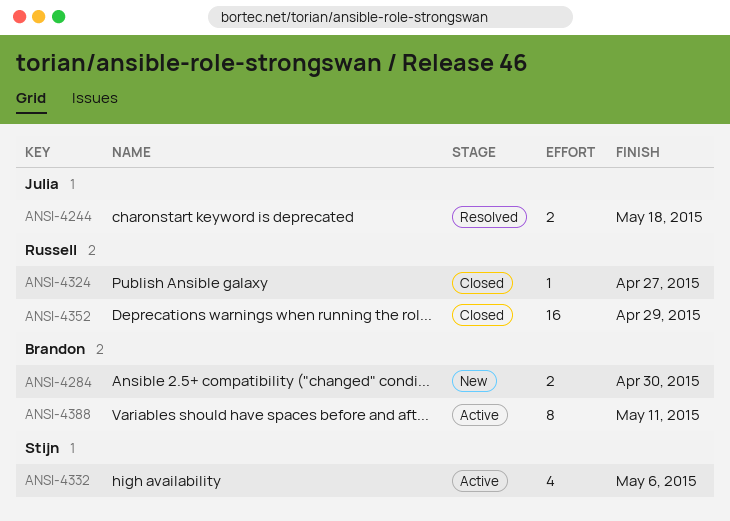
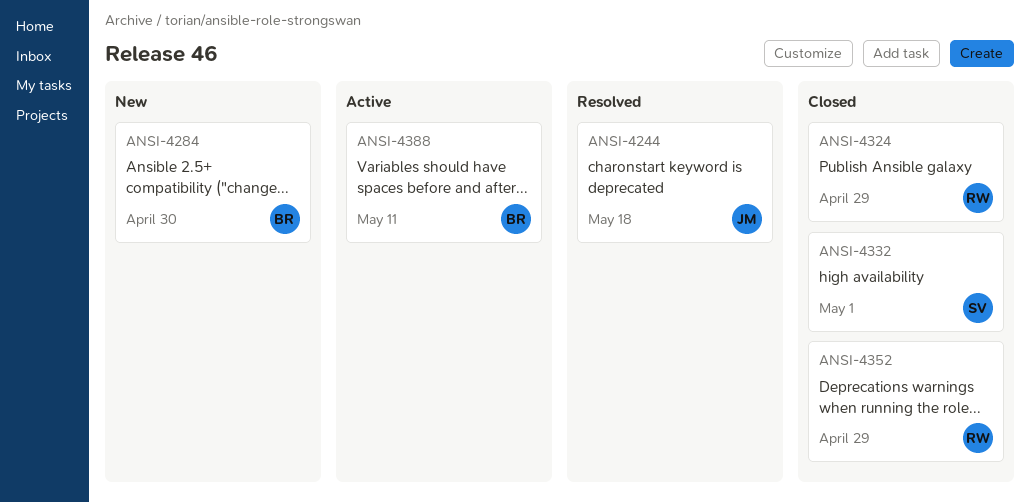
ANSI-4324, due: Apr 27 -> Apr 29
ANSI-4332, status: Active -> Closed
ANSI-4332, due: May 6 -> May 1

